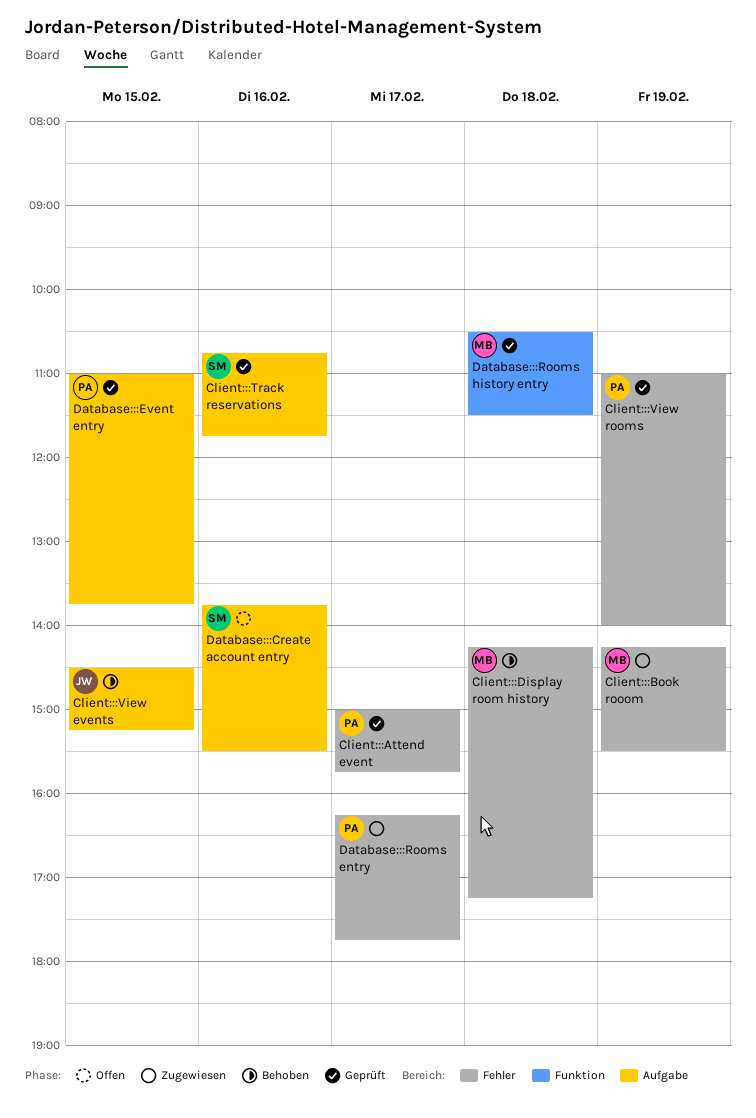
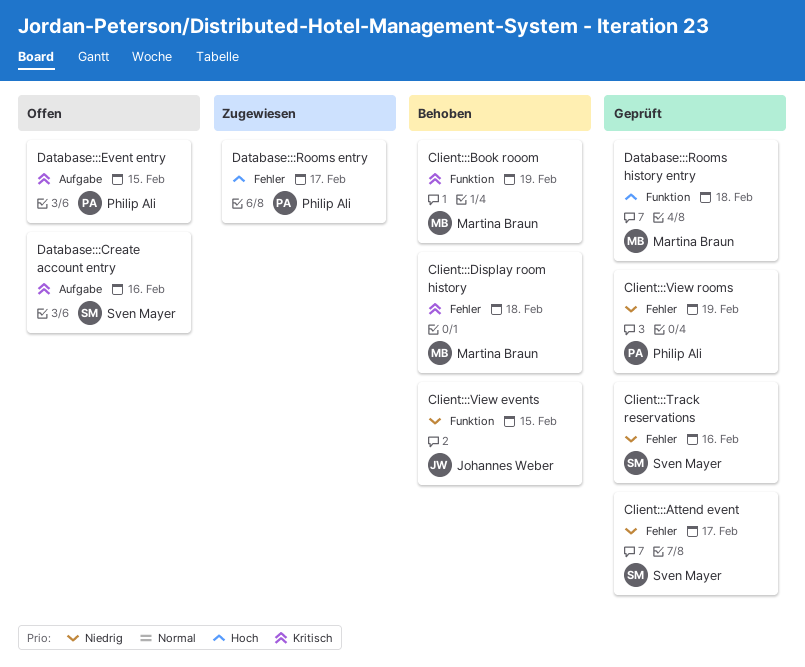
Client:::Attend event, owner: Philip Ali -> Sven Mayer
Client:::Book rooom, status: Zugewiesen -> Behoben
Client:::Book rooom, label: Fehler -> Funktion
Client:::Track reservations, label: Aufgabe -> Fehler
Client:::View events, label: Aufgabe -> Funktion
Database:::Event entry, status: Geprüft -> Offen

